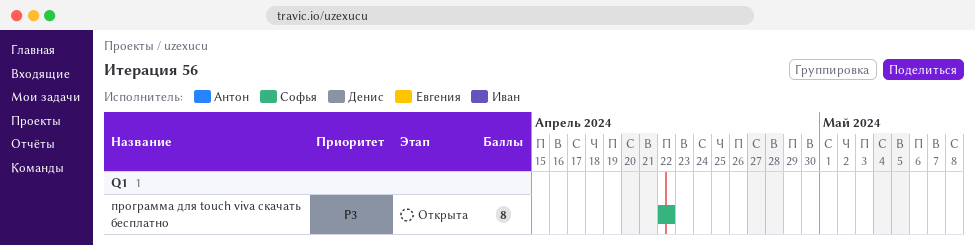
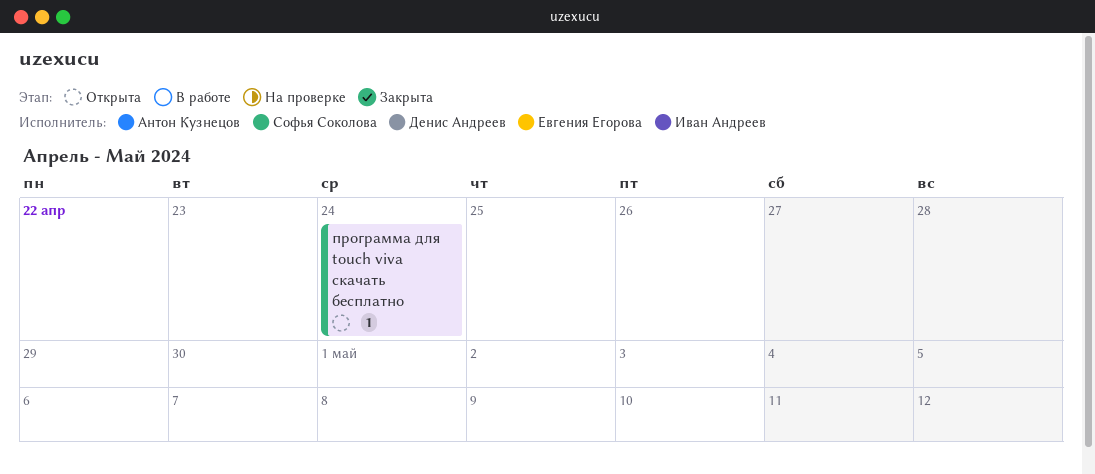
программа для touch viva скачать бесплатно, estimate: 8 -> 1
программа для touch viva скачать бесплатно, due: Apr 22 -> Apr 24

